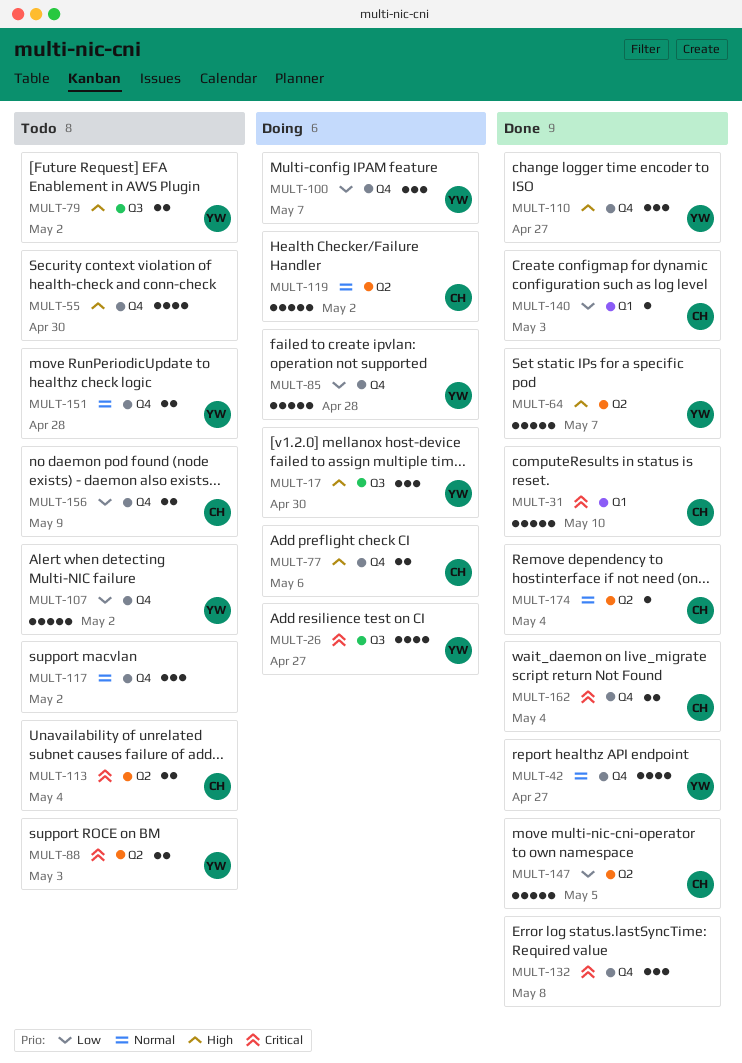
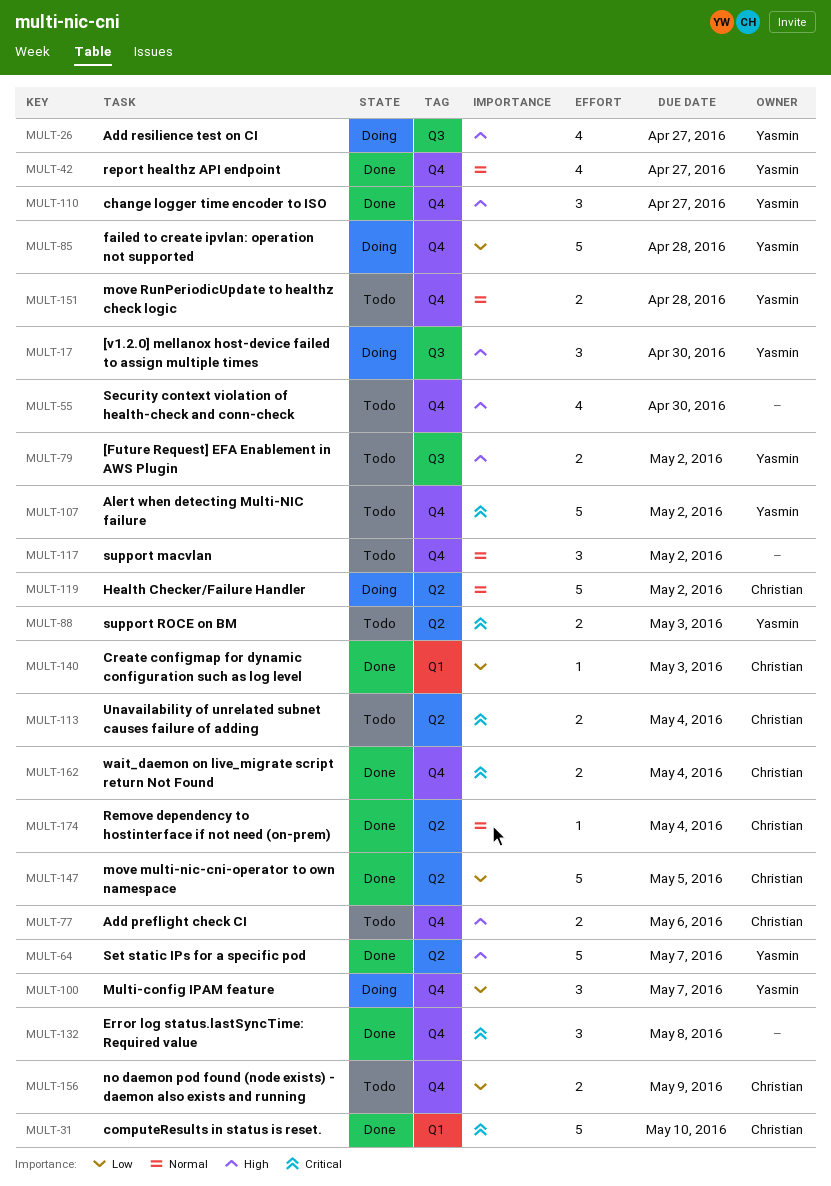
MULT-26, priority: Critical -> High
MULT-77, status: Doing -> Todo
MULT-107, priority: Low -> Critical

